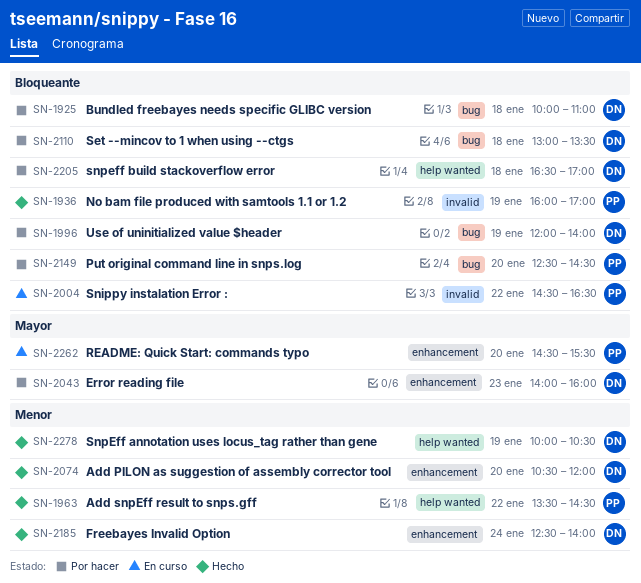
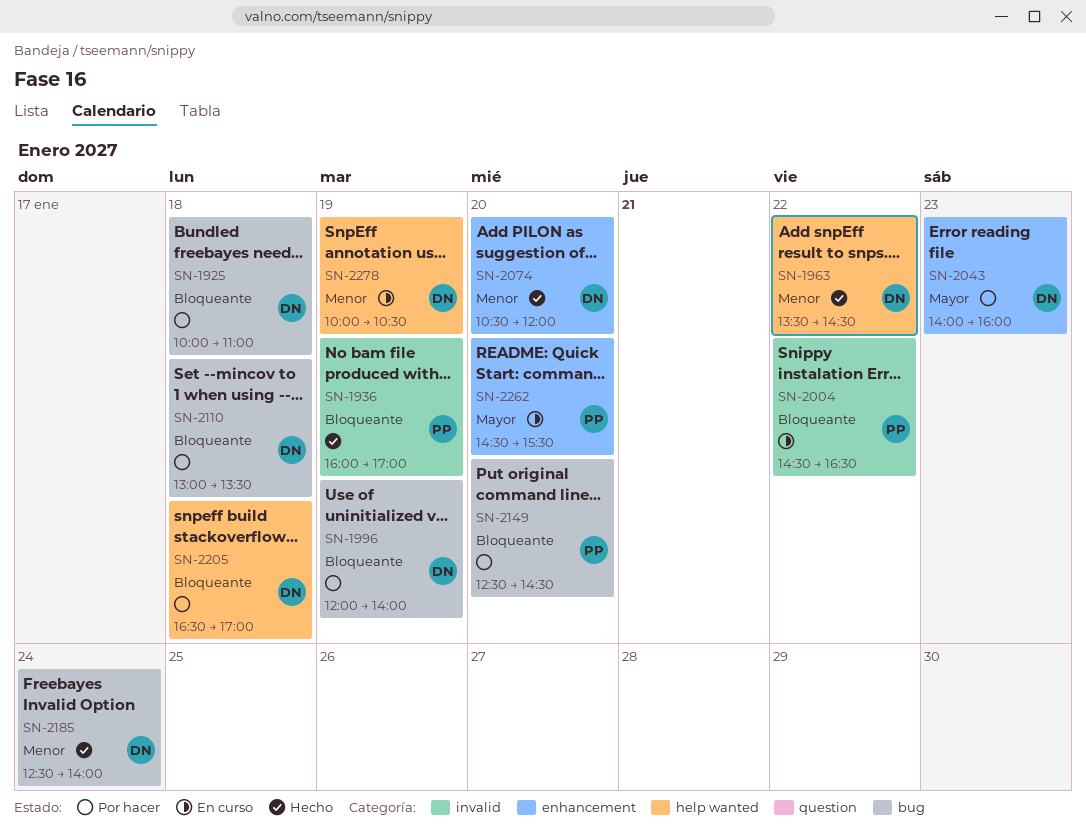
SN-1963, owner: PP -> DN
SN-2185, label: enhancement -> bug
SN-2278, status: Hecho -> En curso

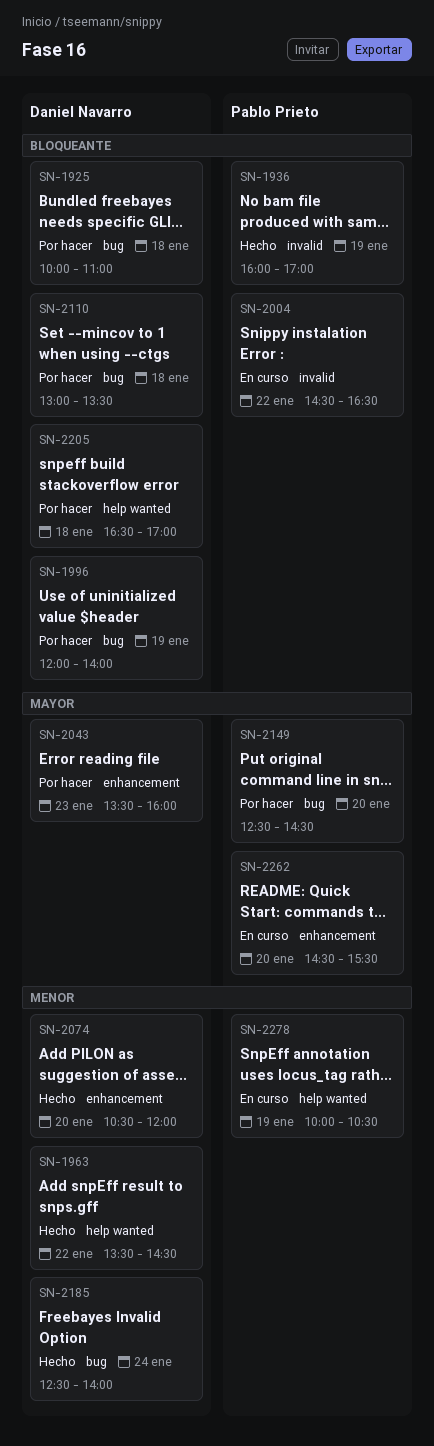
SN-2043, begins: 14:00 -> 13:30
SN-2149, priority: Bloqueante -> Mayor
SN-2278, owner: Daniel Navarro -> Pablo Prieto

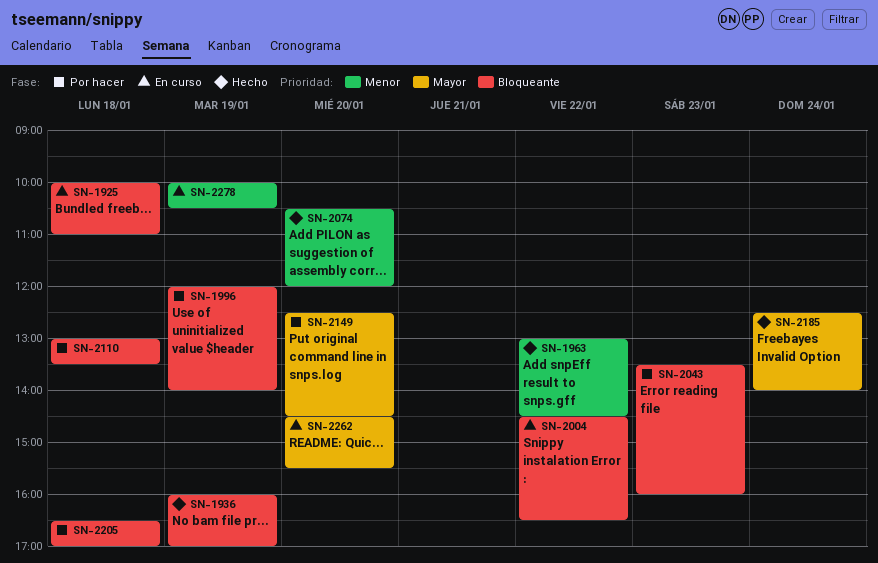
SN-1925, status: Por hacer -> En curso
SN-1963, begins: 13:30 -> 13:00
SN-2043, priority: Mayor -> Bloqueante
SN-2185, priority: Menor -> Mayor

